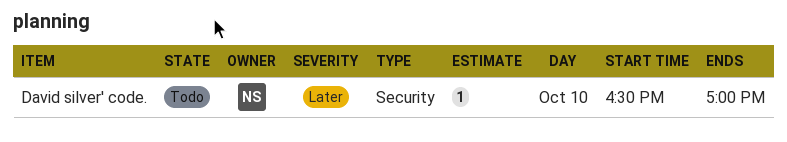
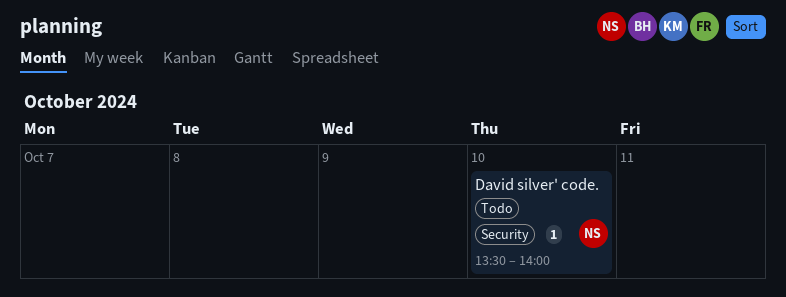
David silver' code., begins: 16:30 -> 13:30
David silver' code., ends: 17:00 -> 14:00

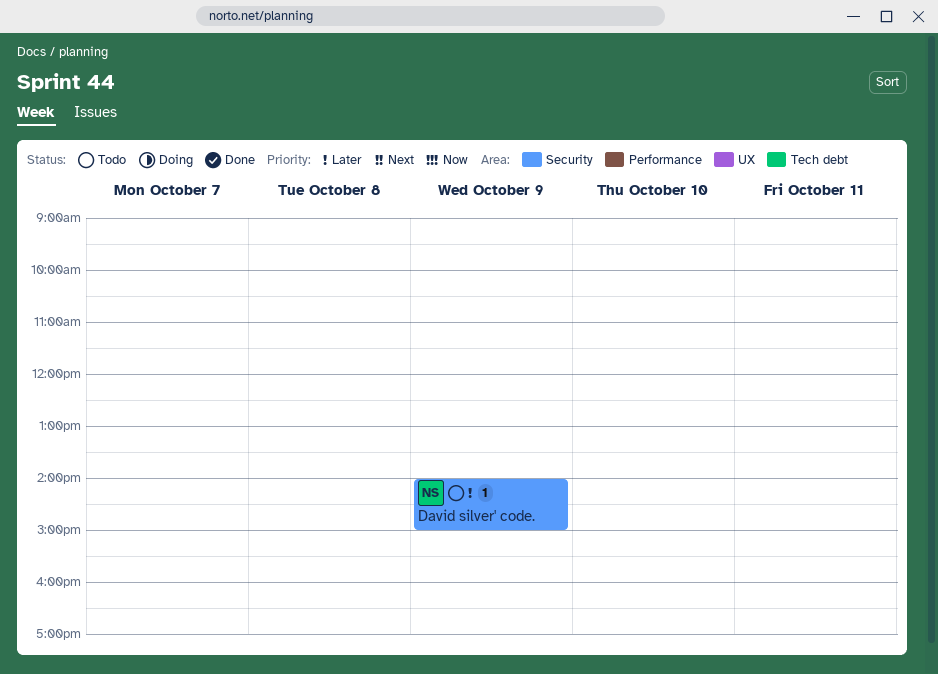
David silver' code., day: Oct 10 -> Oct 9
David silver' code., begins: 13:30 -> 14:00
David silver' code., ends: 14:00 -> 15:00

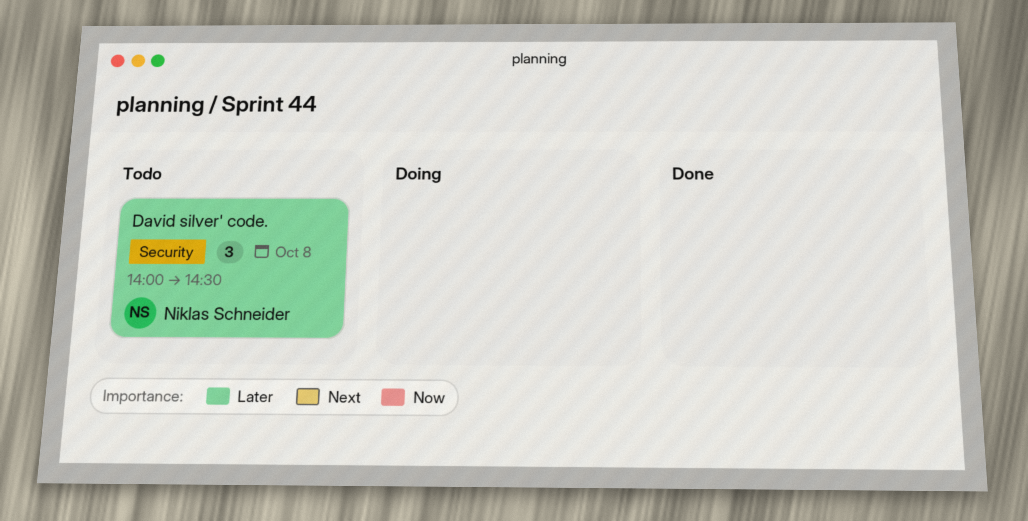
David silver' code., estimate: 1 -> 3
David silver' code., day: Oct 9 -> Oct 8
David silver' code., ends: 15:00 -> 14:30

